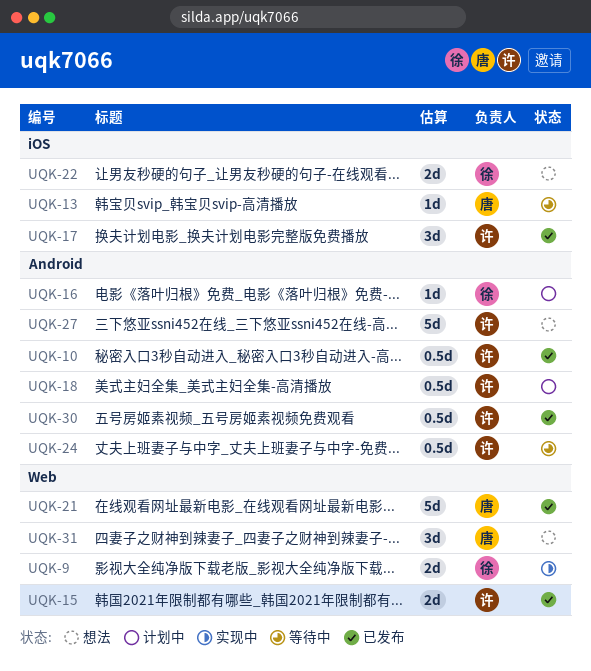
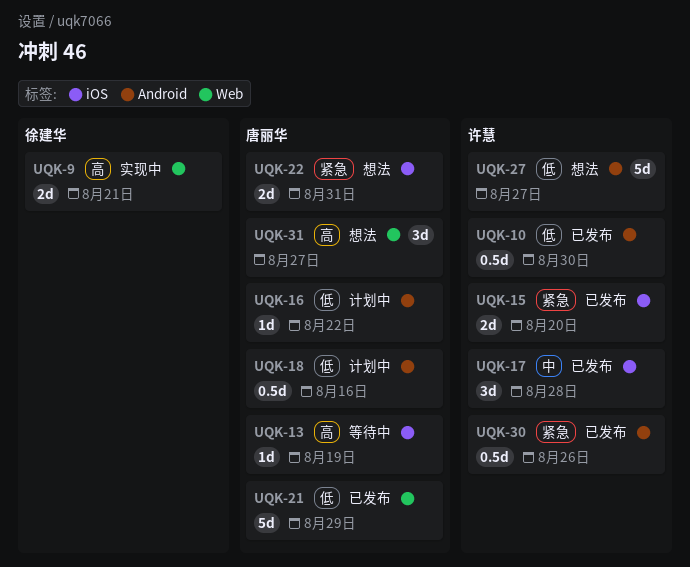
UQK-15, label: Web -> iOS
UQK-16, owner: 徐建华 -> 唐丽华
UQK-18, owner: 许慧 -> 唐丽华
UQK-22, owner: 徐建华 -> 唐丽华
UQK-24: present -> none

